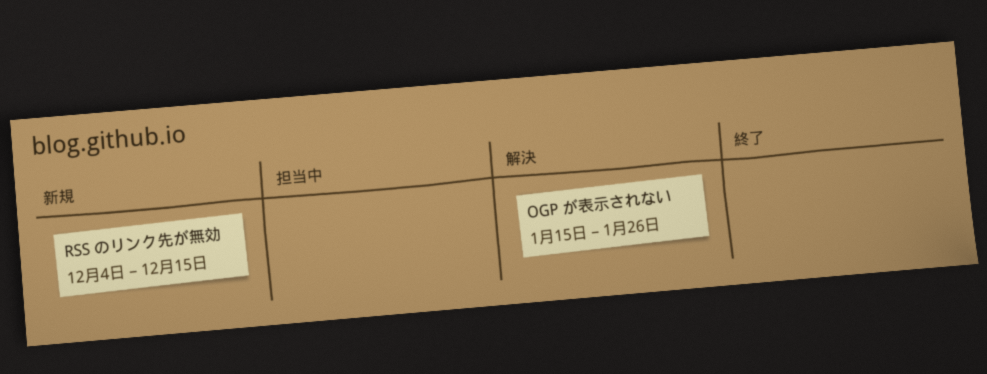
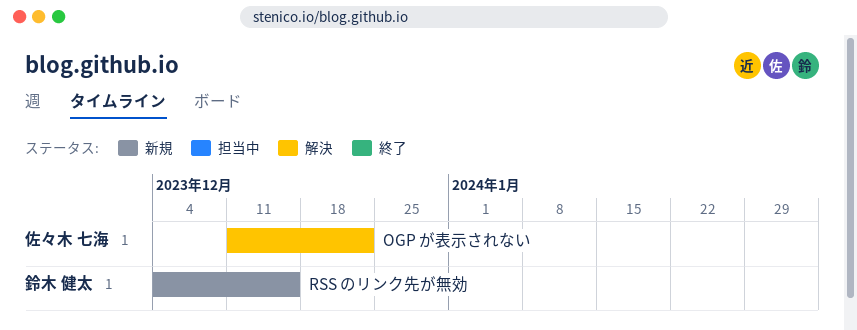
OGP が表示されない, start: Jan 15 -> Dec 11
OGP が表示されない, due: Jan 26 -> Dec 22

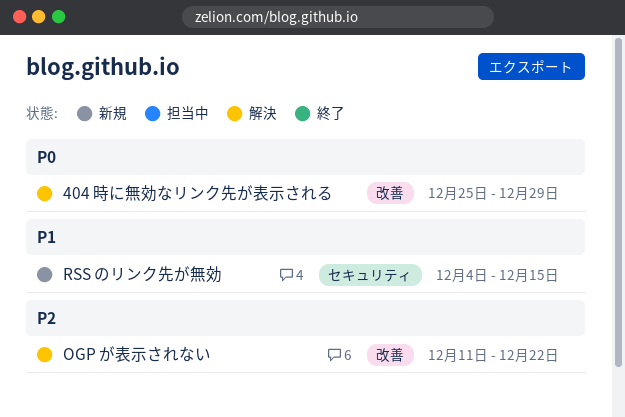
404 時に無効なリンク先が表示される: none -> present

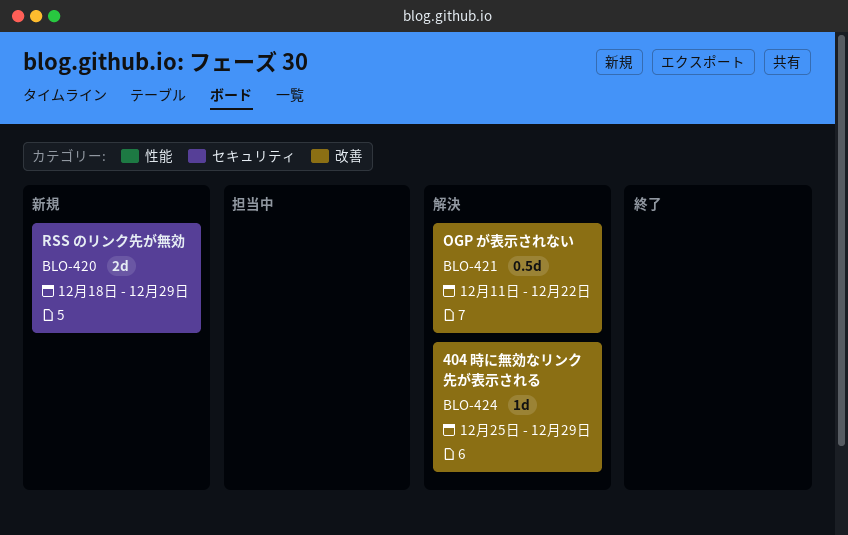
RSS のリンク先が無効, start: Dec 4 -> Dec 18
RSS のリンク先が無効, due: Dec 15 -> Dec 29

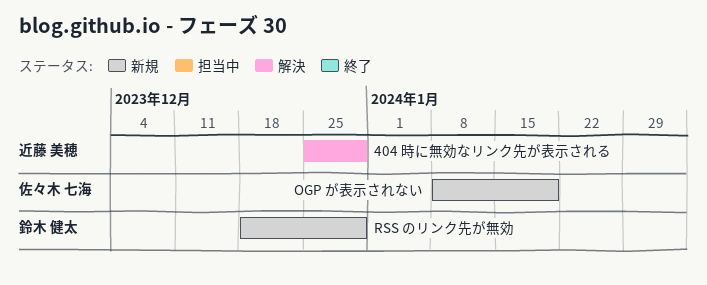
OGP が表示されない, status: 解決 -> 新規
OGP が表示されない, start: Dec 11 -> Jan 8
OGP が表示されない, due: Dec 22 -> Jan 19

